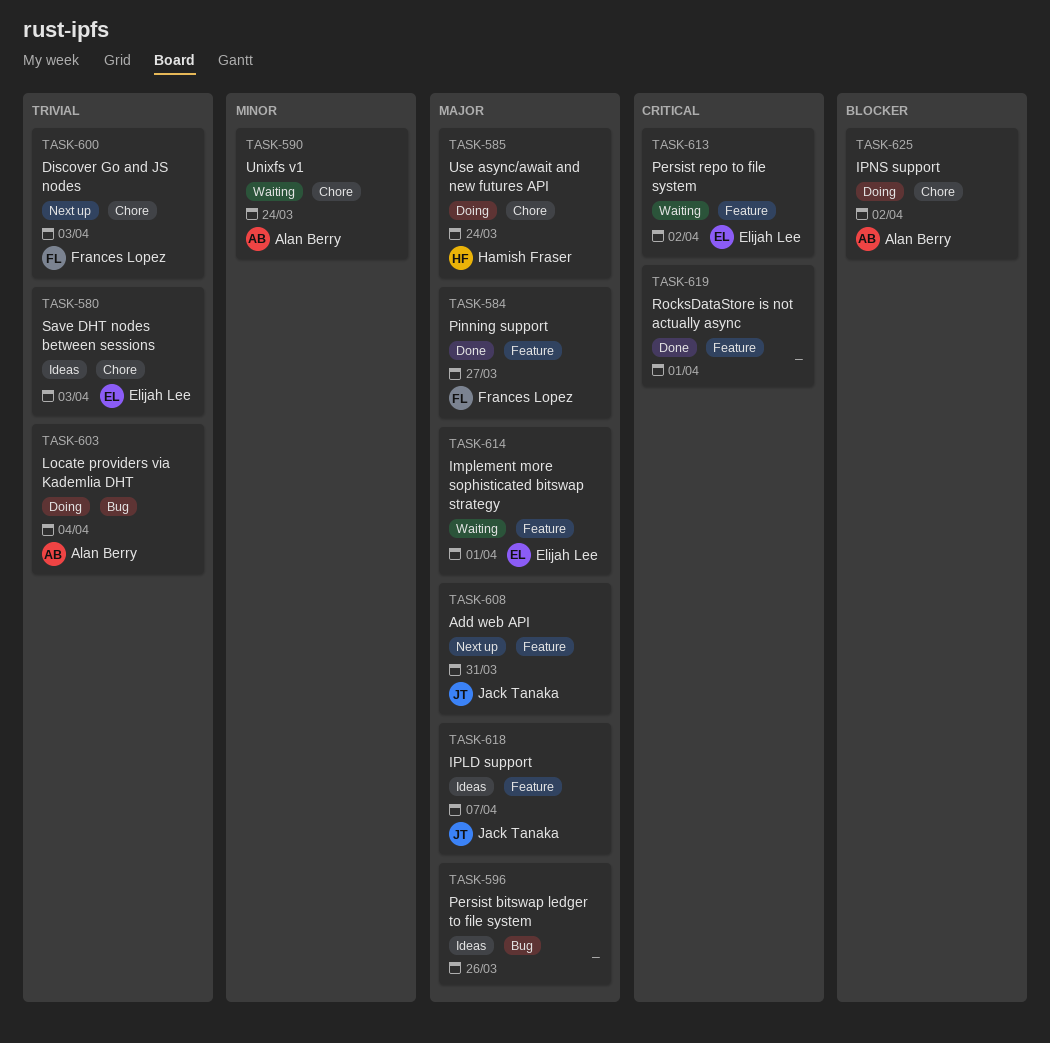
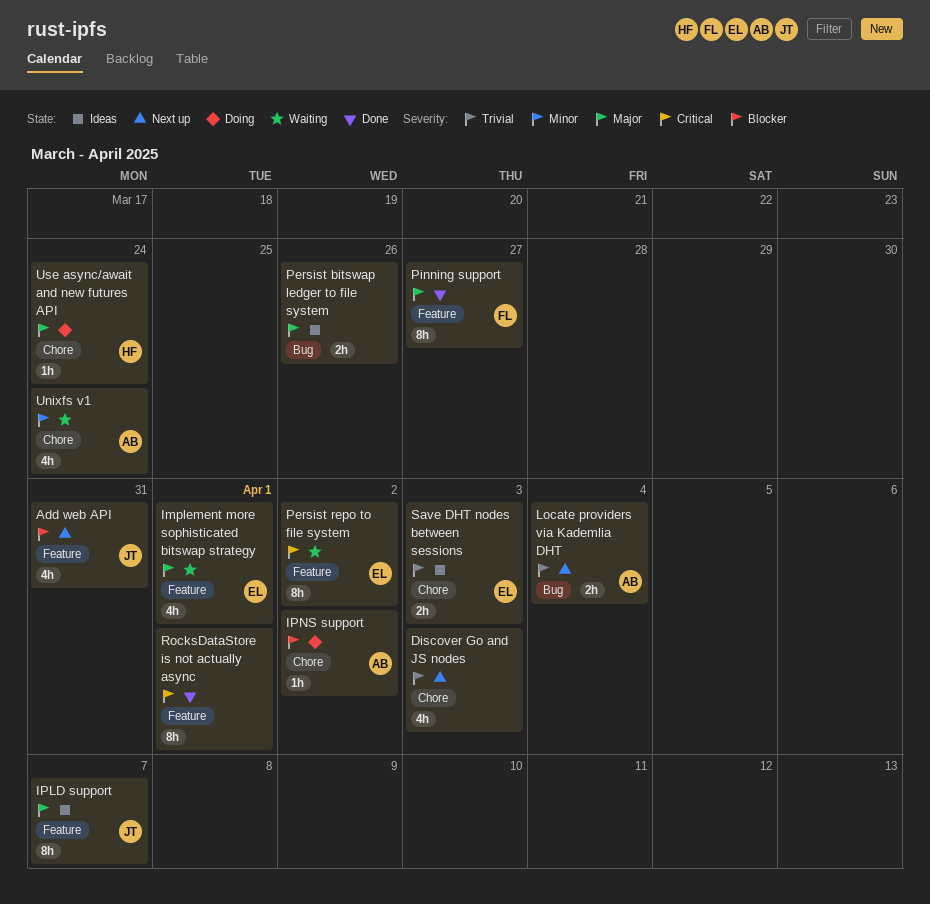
Add web API, priority: Major -> Blocker
Discover Go and JS nodes, owner: Frances Lopez -> none
Locate providers via Kademlia DHT, status: Doing -> Next up

